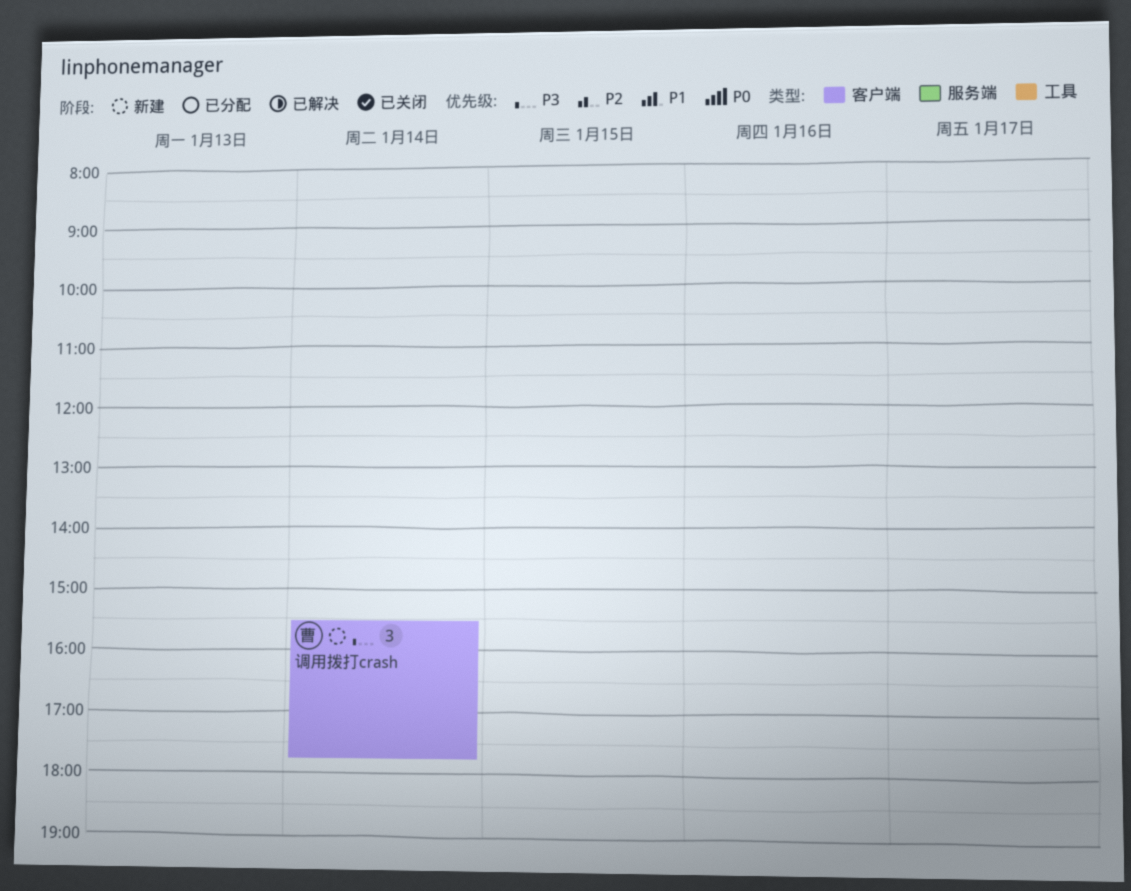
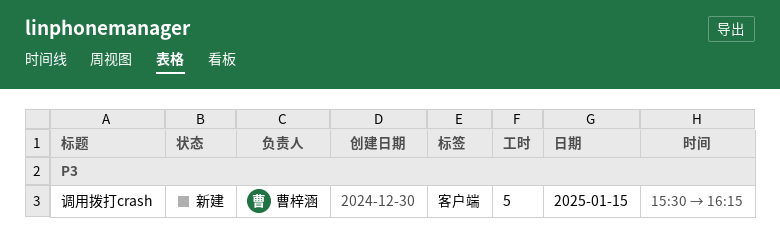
调用拨打crash, estimate: 3 -> 5
调用拨打crash, day: Jan 14 -> Jan 15
调用拨打crash, ends: 17:45 -> 16:15

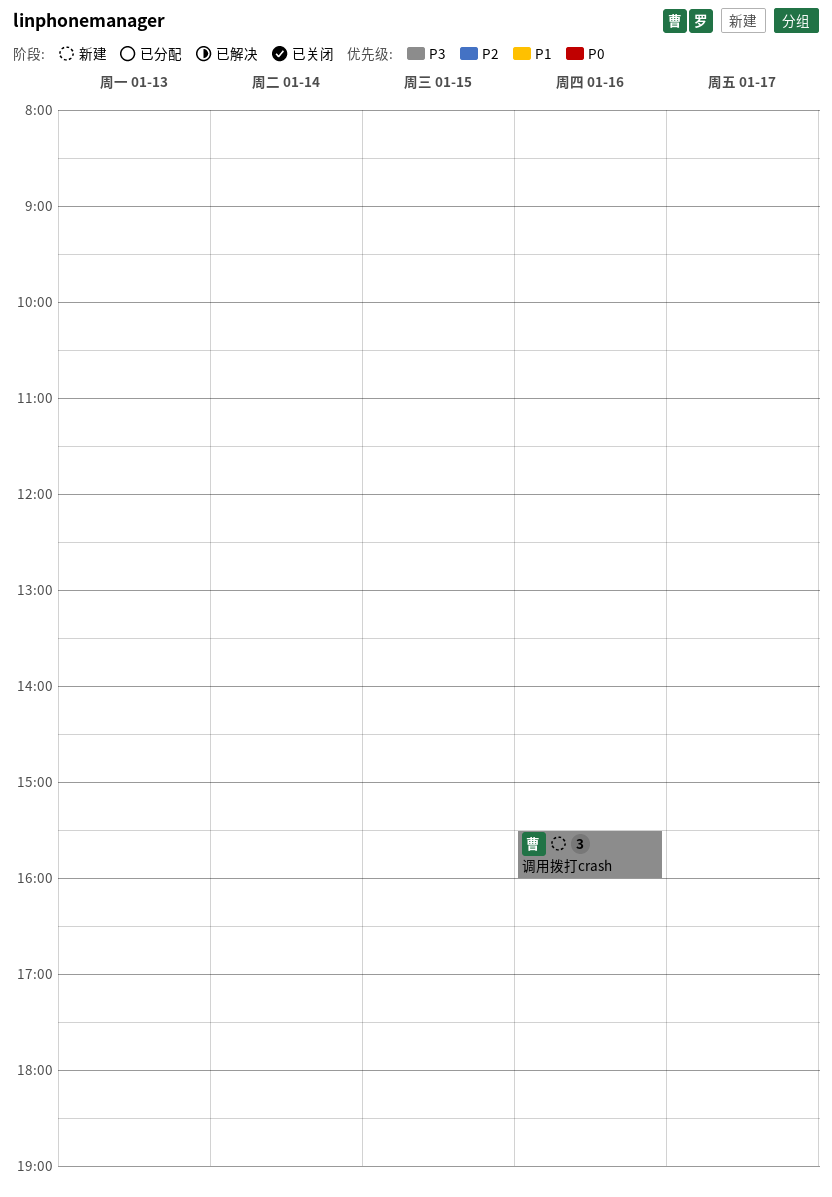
调用拨打crash, estimate: 5 -> 3
调用拨打crash, day: Jan 15 -> Jan 16
调用拨打crash, ends: 16:15 -> 16:00

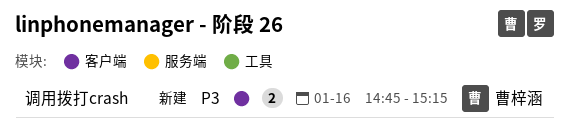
调用拨打crash, estimate: 3 -> 2
调用拨打crash, begins: 15:30 -> 14:45
调用拨打crash, ends: 16:00 -> 15:15

